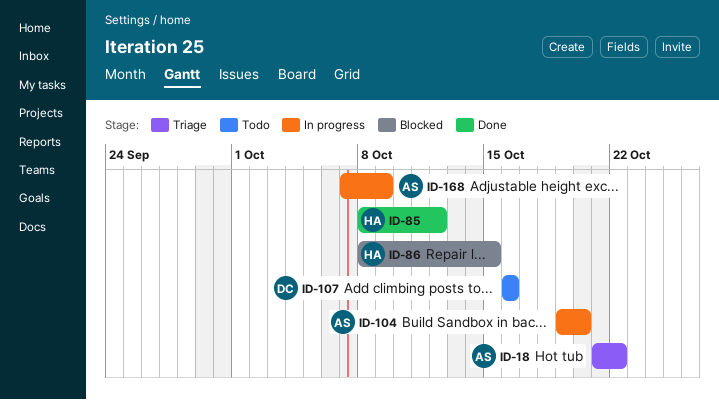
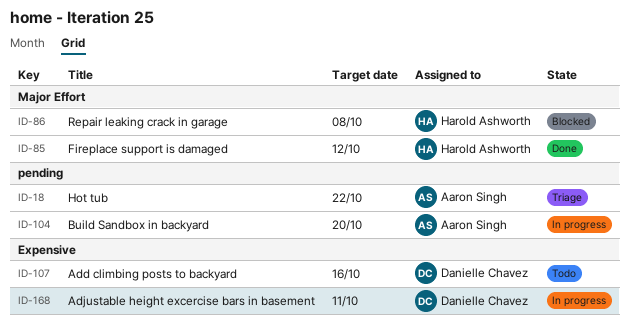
ID-86, due: Oct 15 -> Oct 8
ID-168, owner: Aaron Singh -> Danielle Chavez
ID-168, due: Oct 9 -> Oct 11

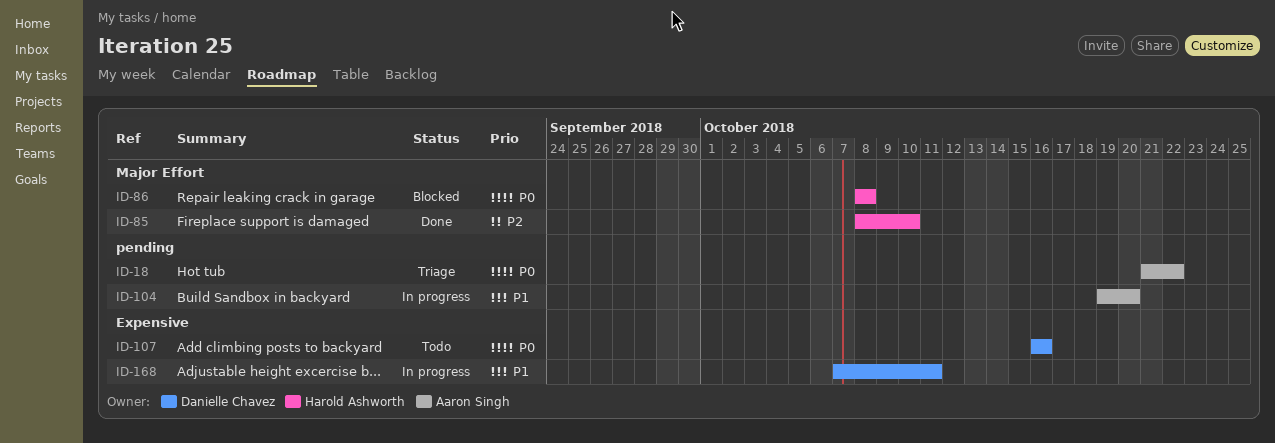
ID-85, due: Oct 12 -> Oct 10

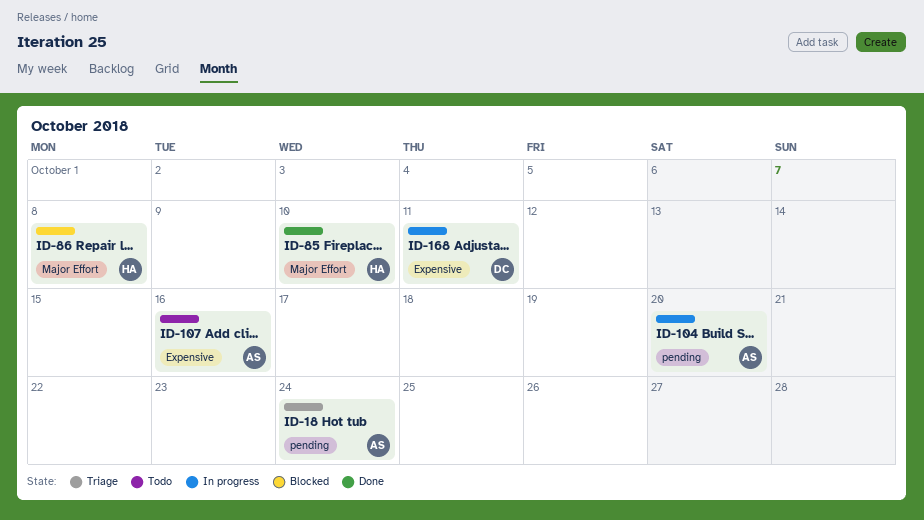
ID-18, due: Oct 22 -> Oct 24
ID-107, owner: Danielle Chavez -> Aaron Singh

